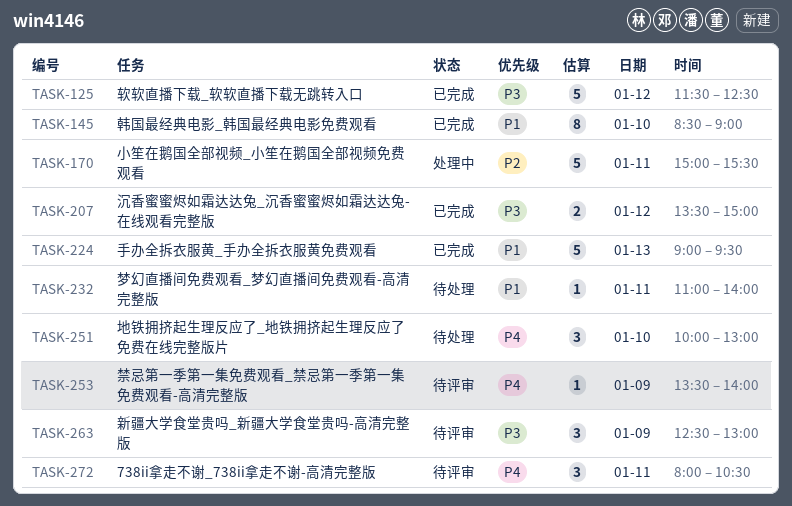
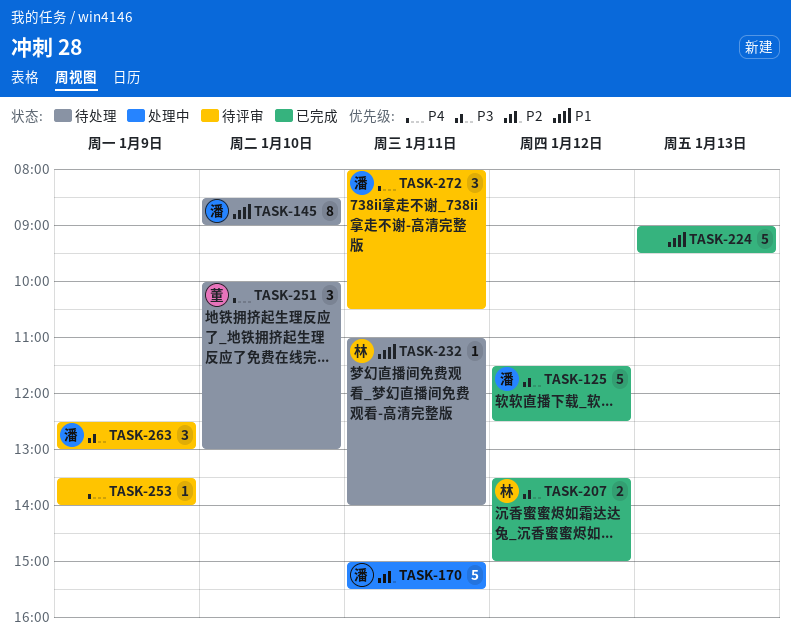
TASK-145, status: 已完成 -> 待处理

